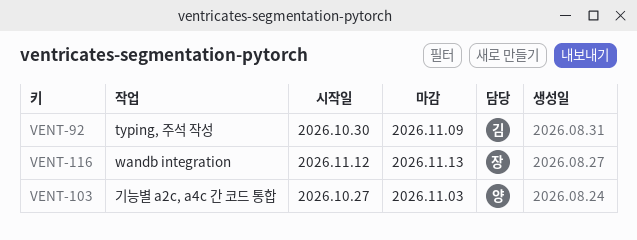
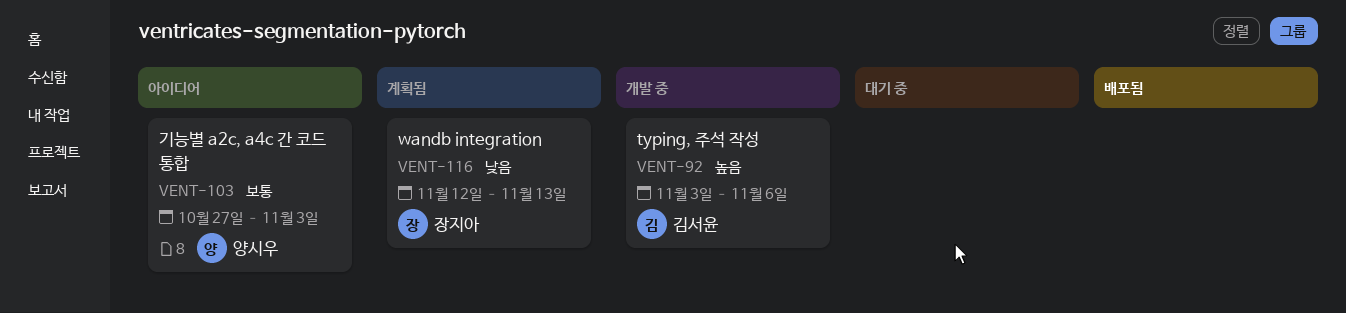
VENT-92, start: Oct 30 -> Nov 3
VENT-92, due: Nov 9 -> Nov 6

